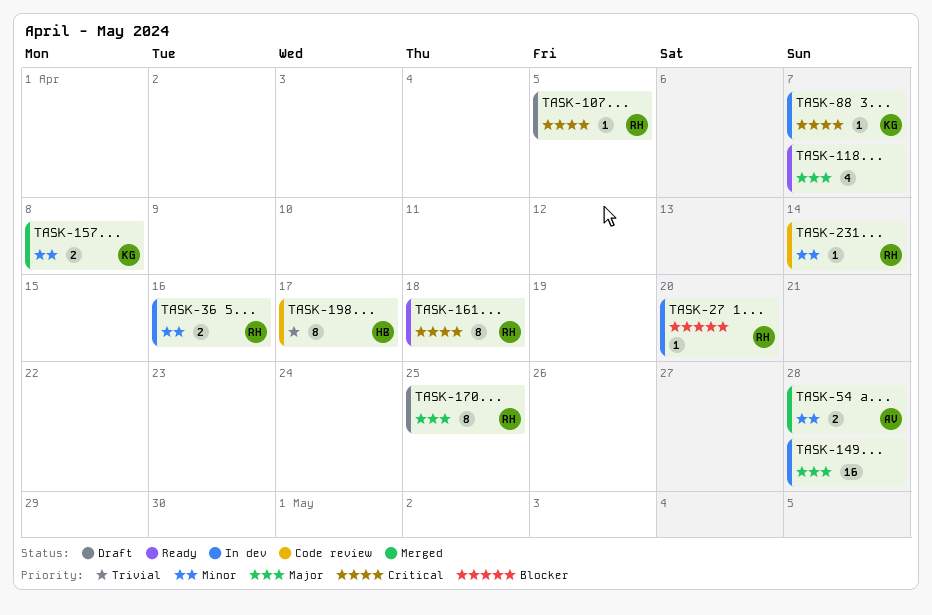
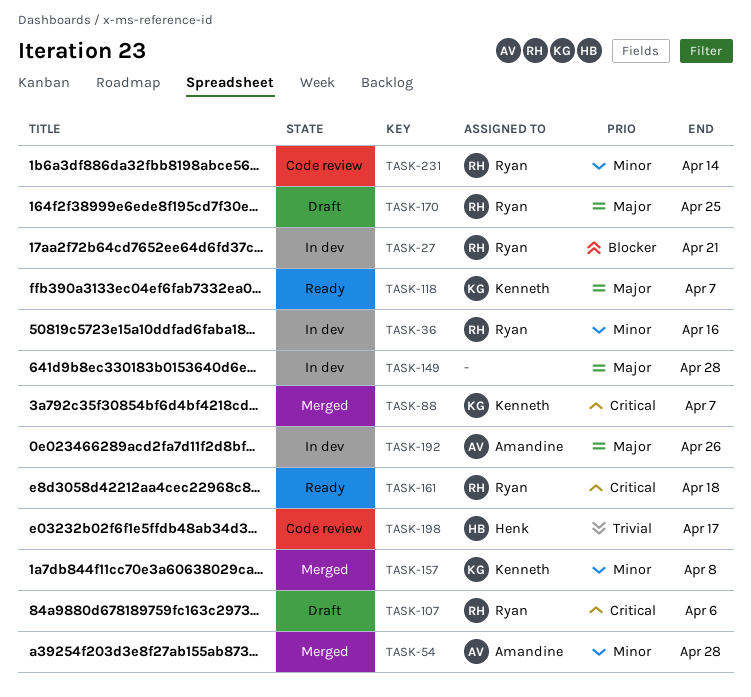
TASK-27, due: Apr 20 -> Apr 21
TASK-88, status: In dev -> Merged
TASK-107, due: Apr 5 -> Apr 6
TASK-118, owner: none -> Kenneth
TASK-192: none -> present

